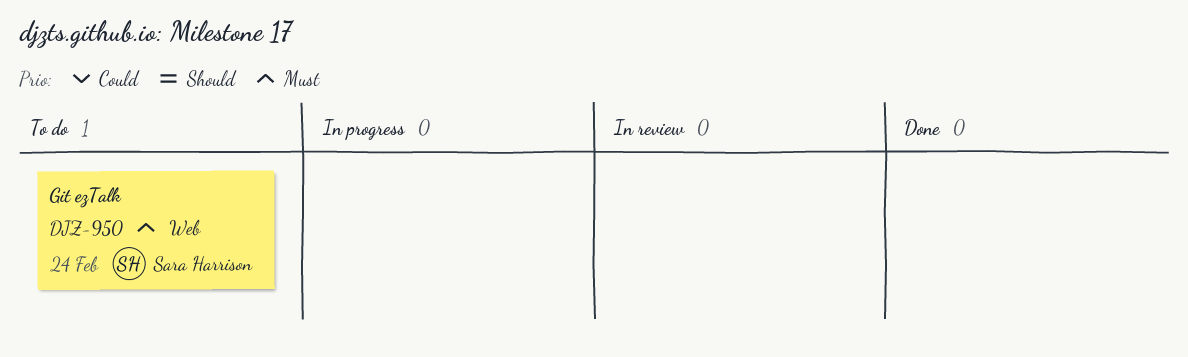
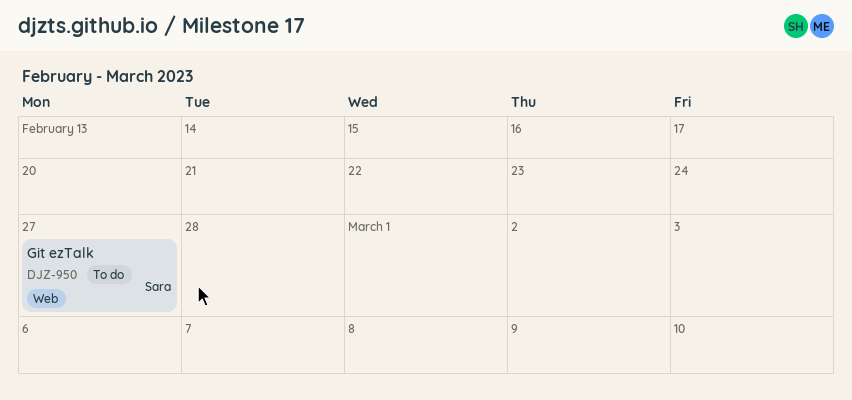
DJZ-950, due: Feb 24 -> Feb 27

